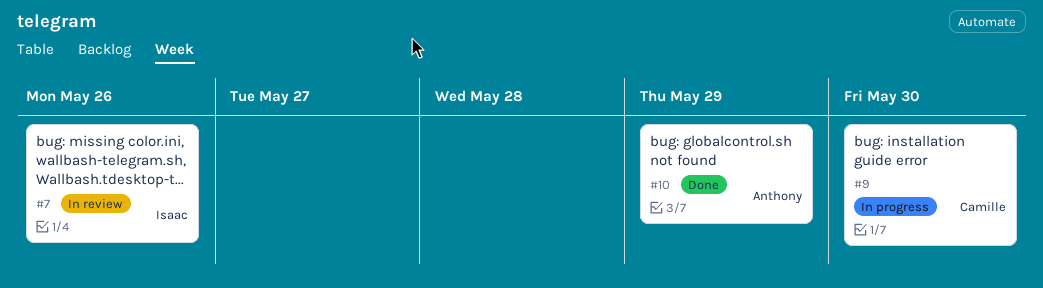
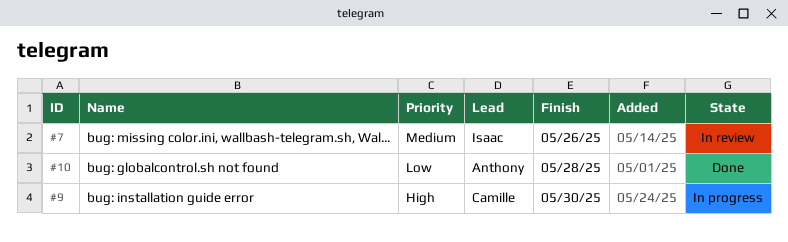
#10, due: May 29 -> May 28

